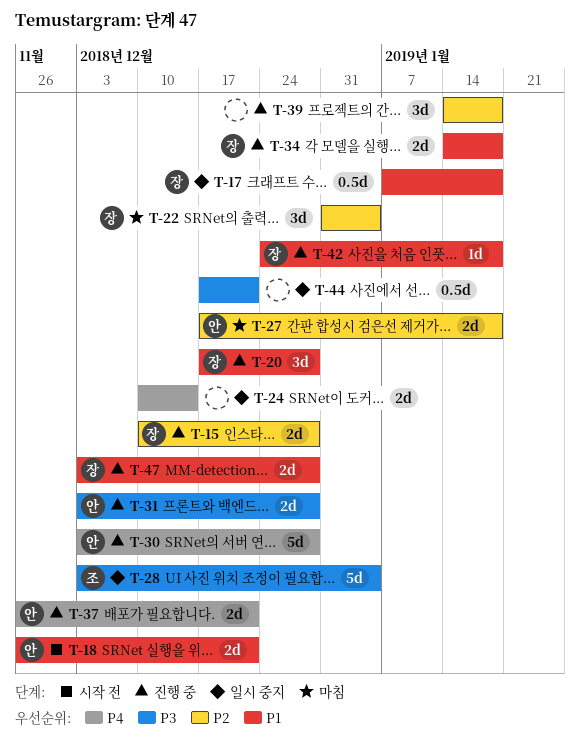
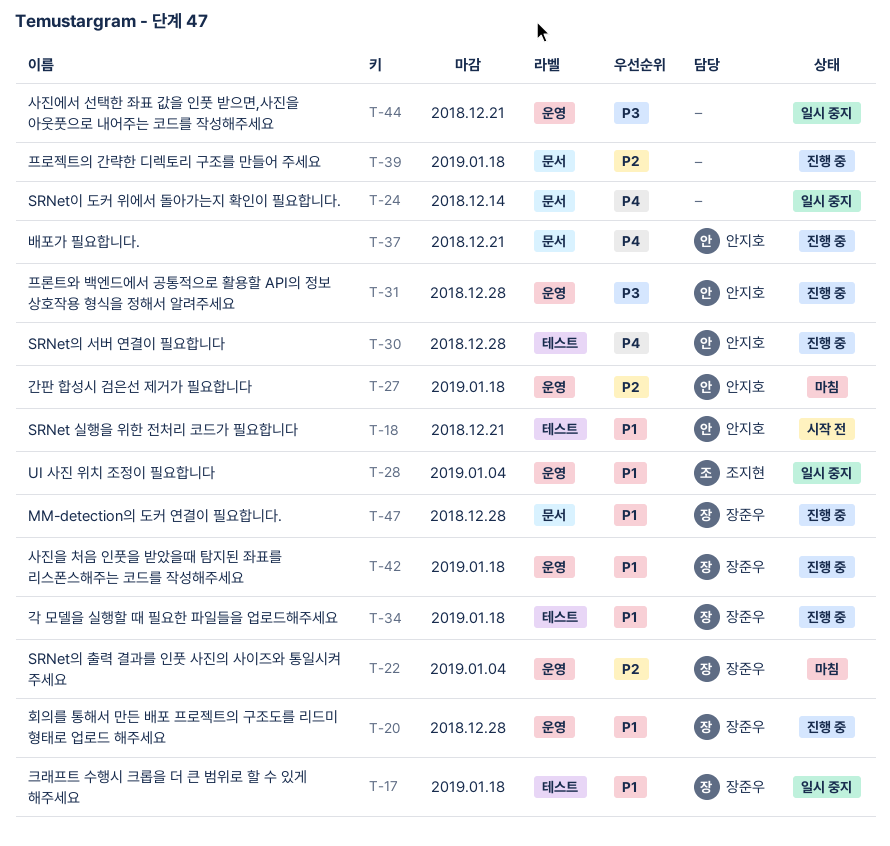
T-15: present -> none
T-28, priority: P3 -> P1

